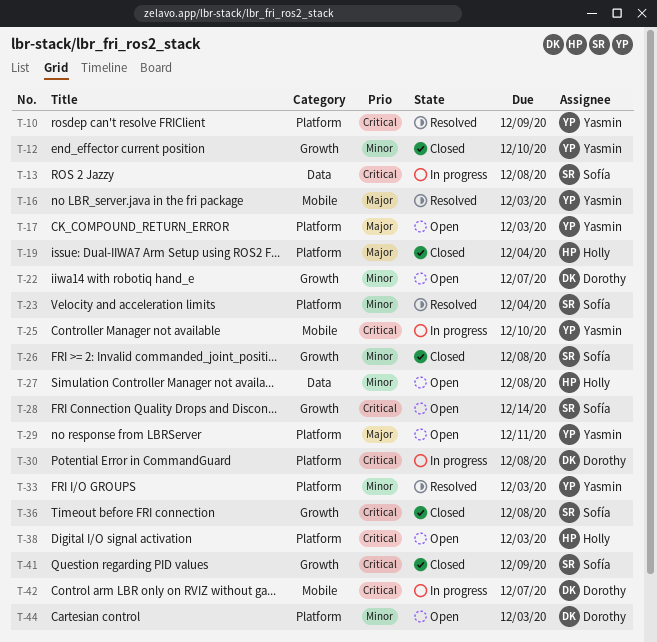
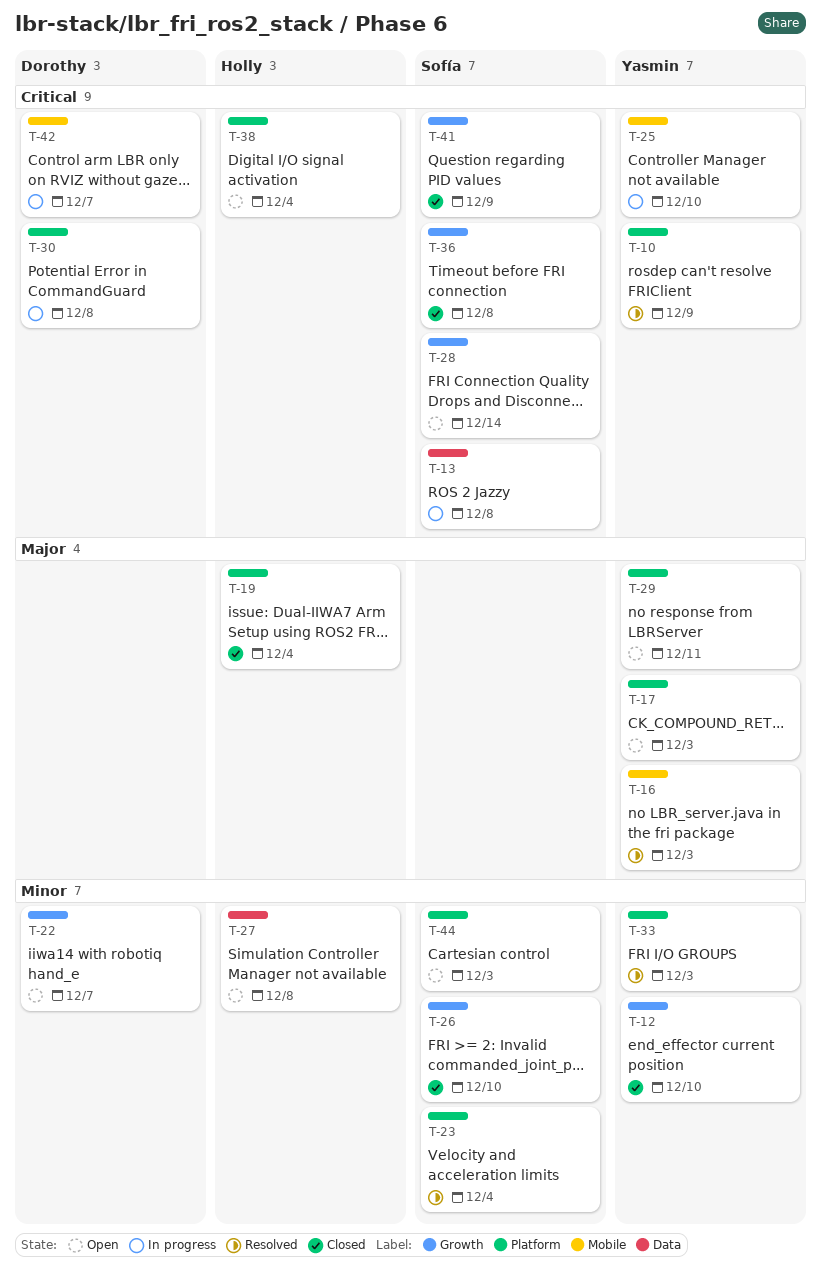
T-26, due: Dec 8 -> Dec 10
T-38, due: Dec 3 -> Dec 4
T-44, owner: Dorothy -> Sofía

